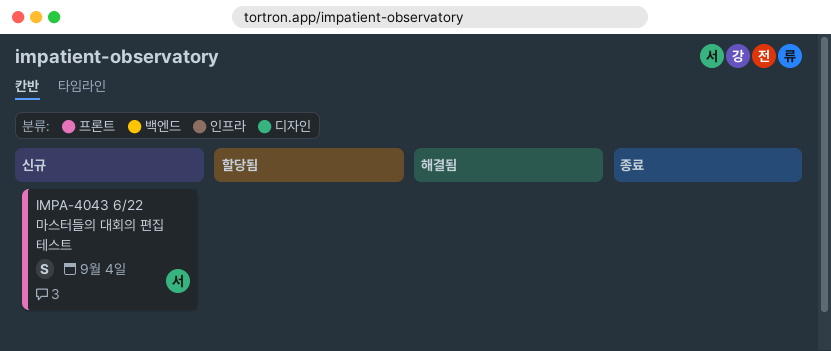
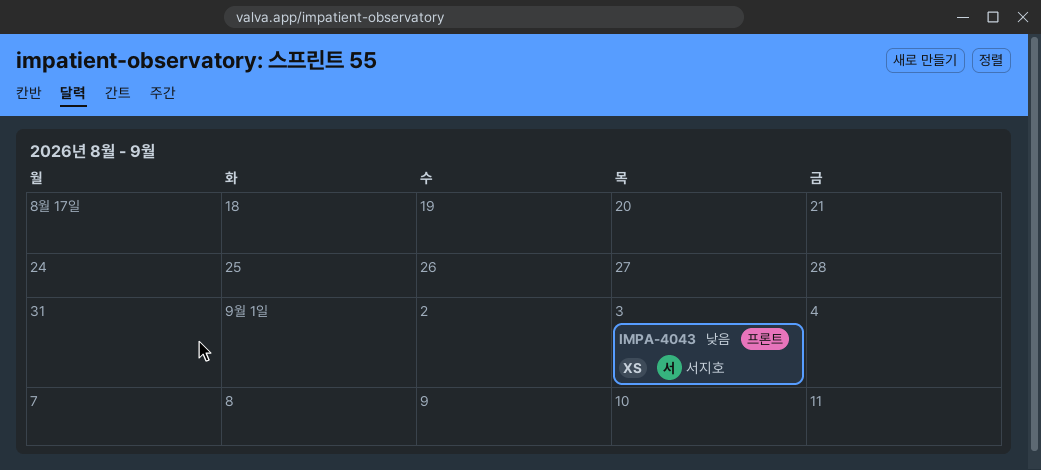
IMPA-4043, estimate: S -> XS
IMPA-4043, due: Sep 4 -> Sep 3

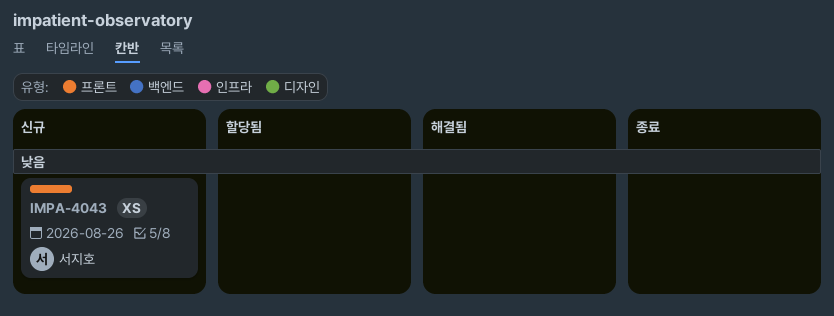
IMPA-4043, due: Sep 3 -> Aug 26

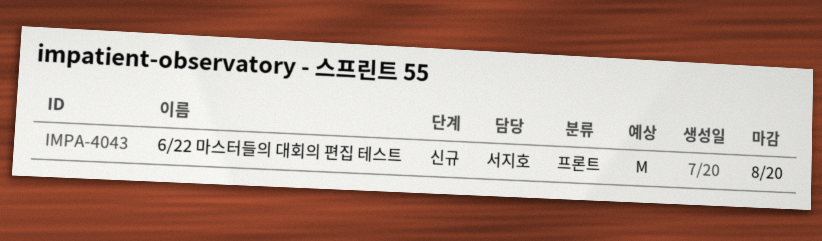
IMPA-4043, estimate: XS -> M
IMPA-4043, due: Aug 26 -> Aug 20

